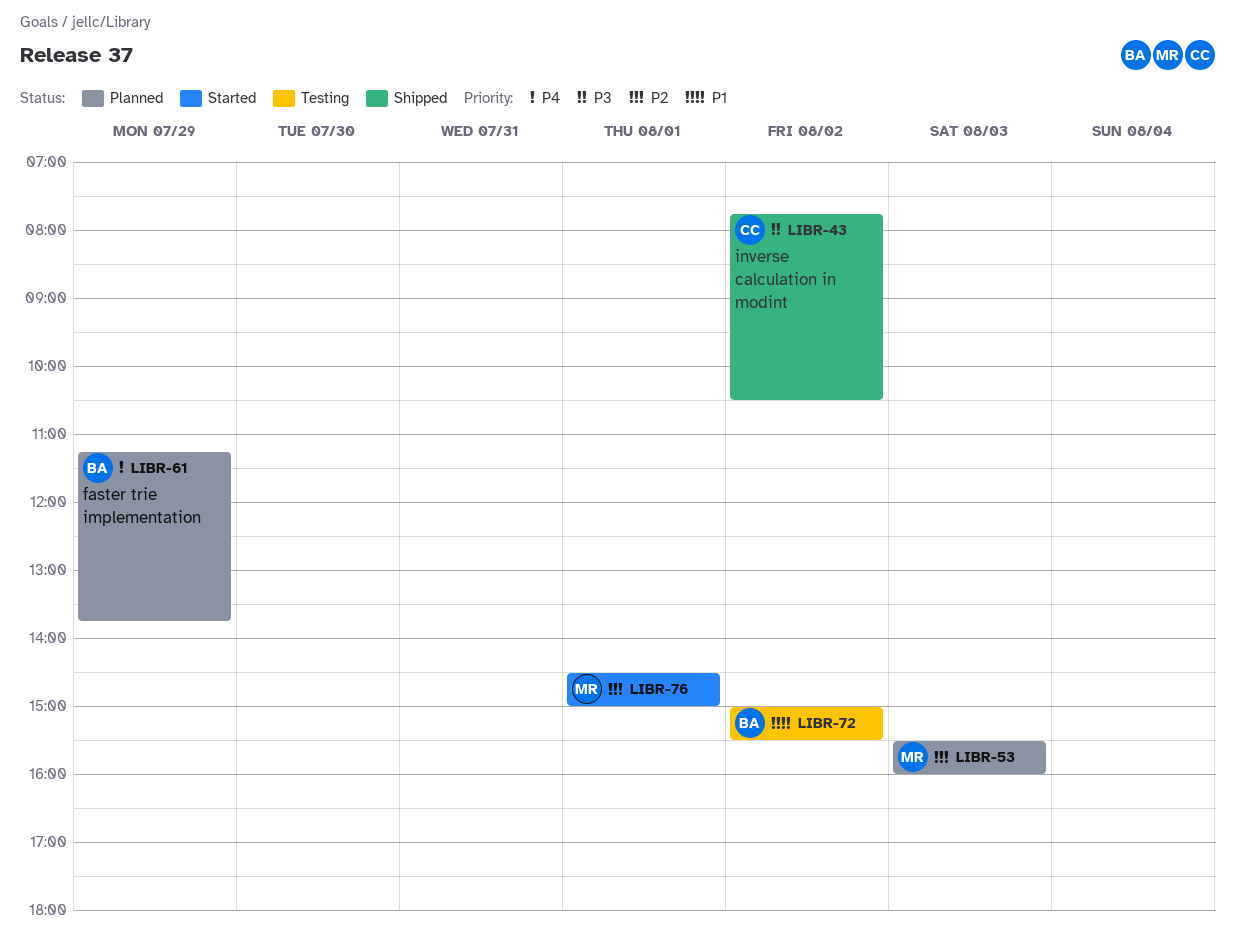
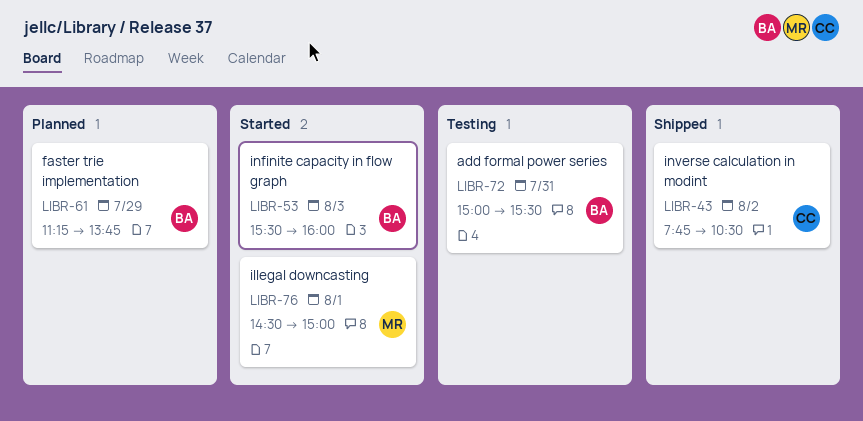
LIBR-53, status: Planned -> Started
LIBR-53, owner: MR -> BA
LIBR-72, day: Aug 2 -> Jul 31

